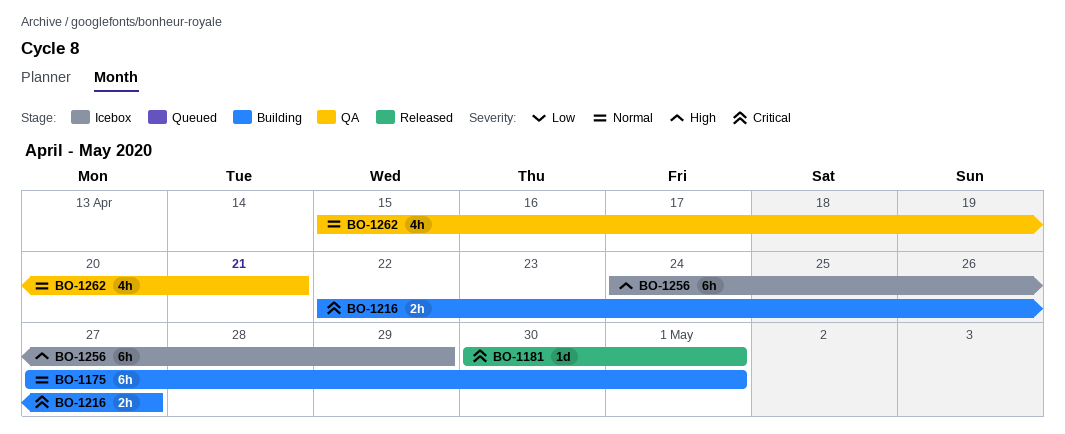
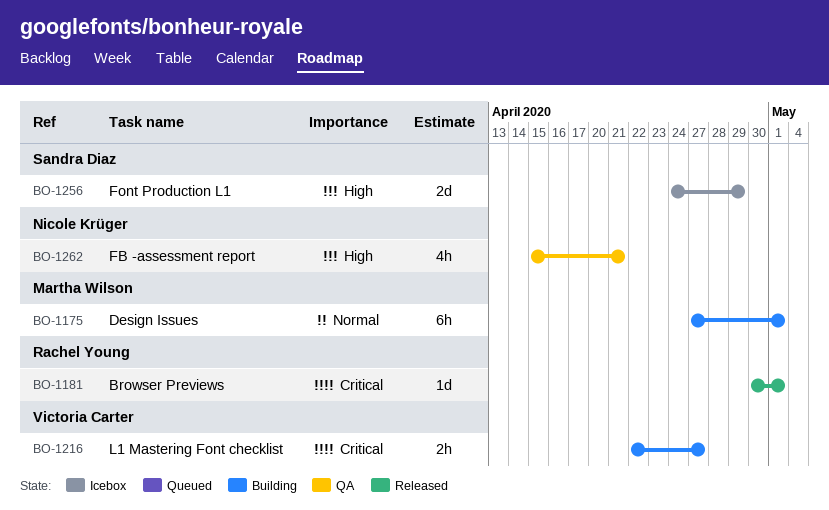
BO-1256, estimate: 6h -> 2d
BO-1262, priority: Normal -> High

